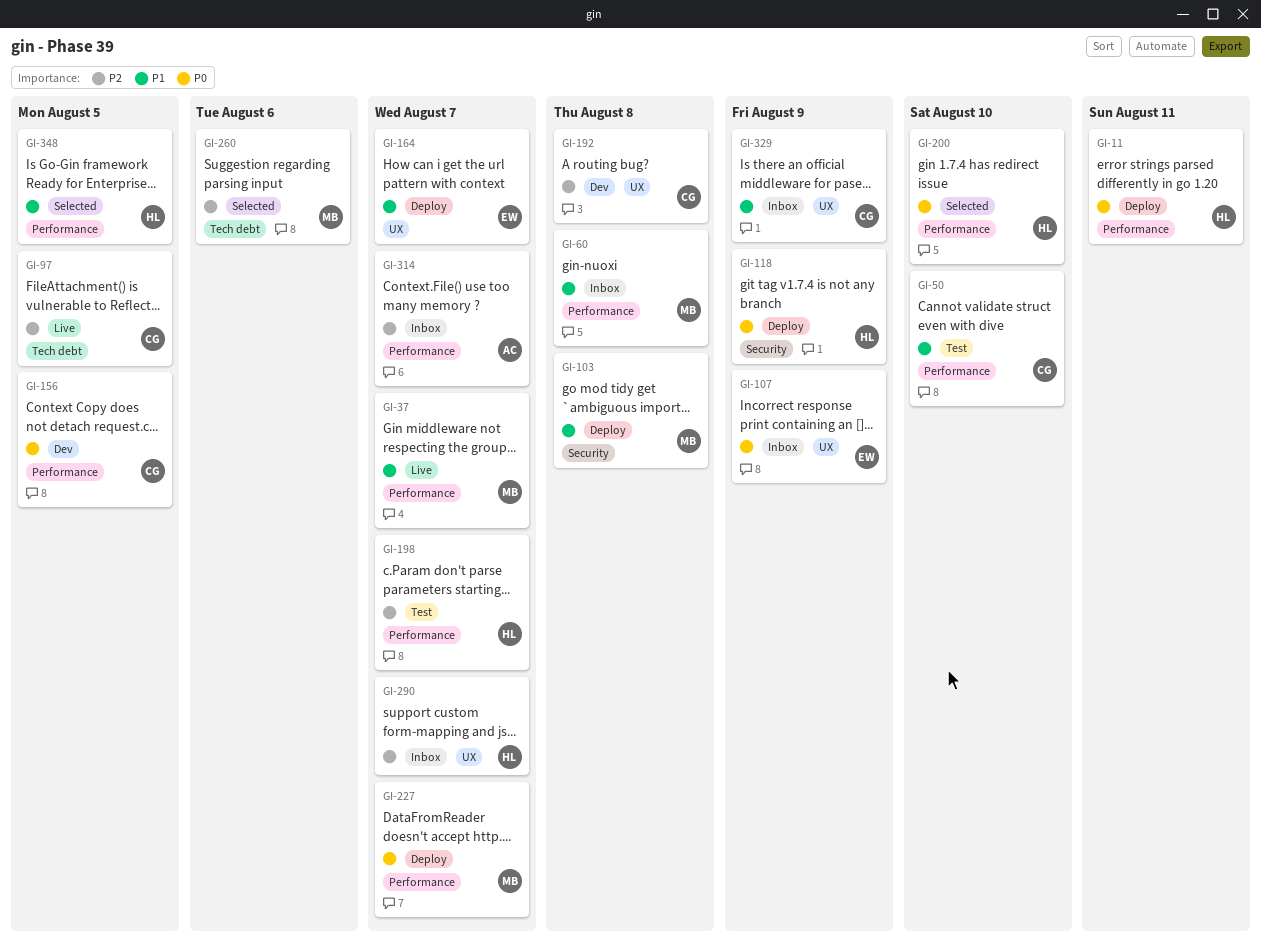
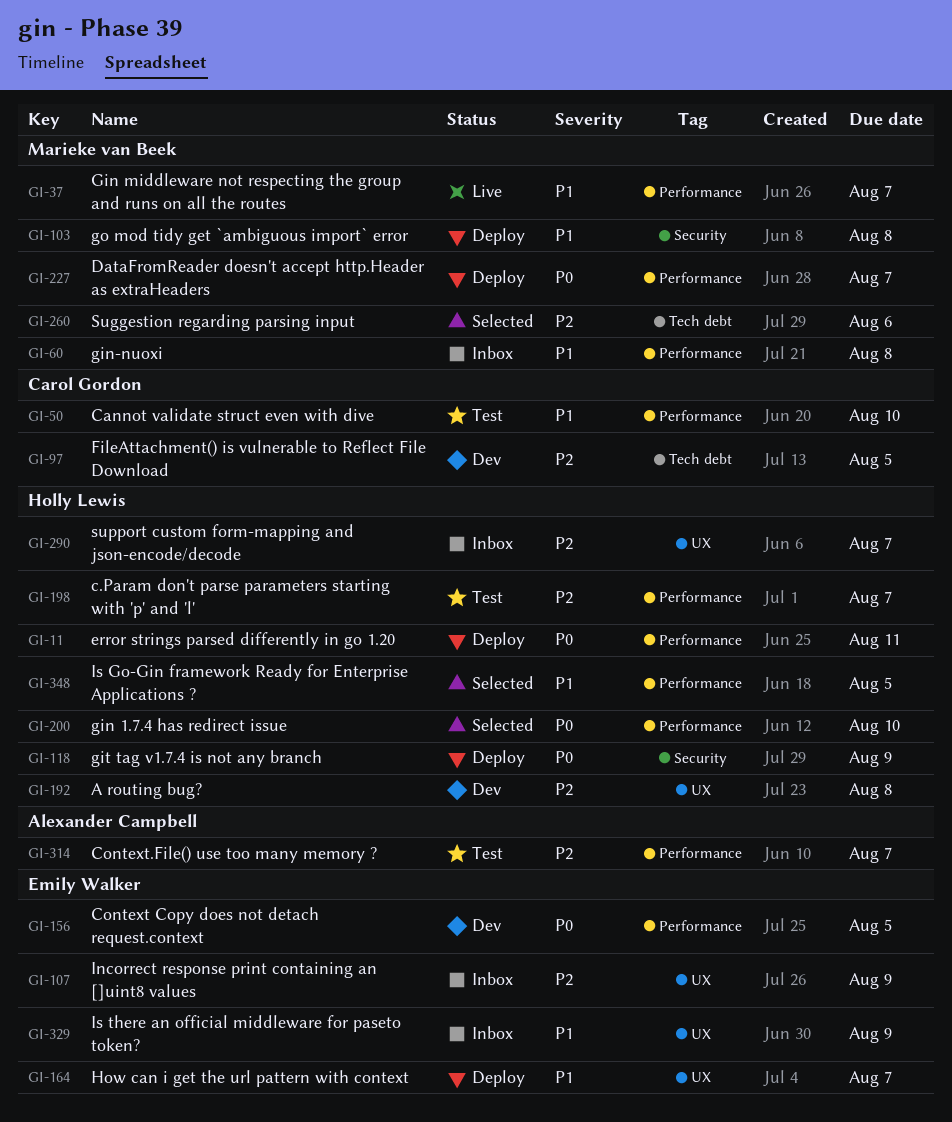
GI-97, status: Live -> Dev
GI-107, priority: P0 -> P2
GI-156, owner: Carol Gordon -> Emily Walker
GI-192, owner: Carol Gordon -> Holly Lewis
GI-314, status: Inbox -> Test
GI-329, owner: Carol Gordon -> Emily Walker

